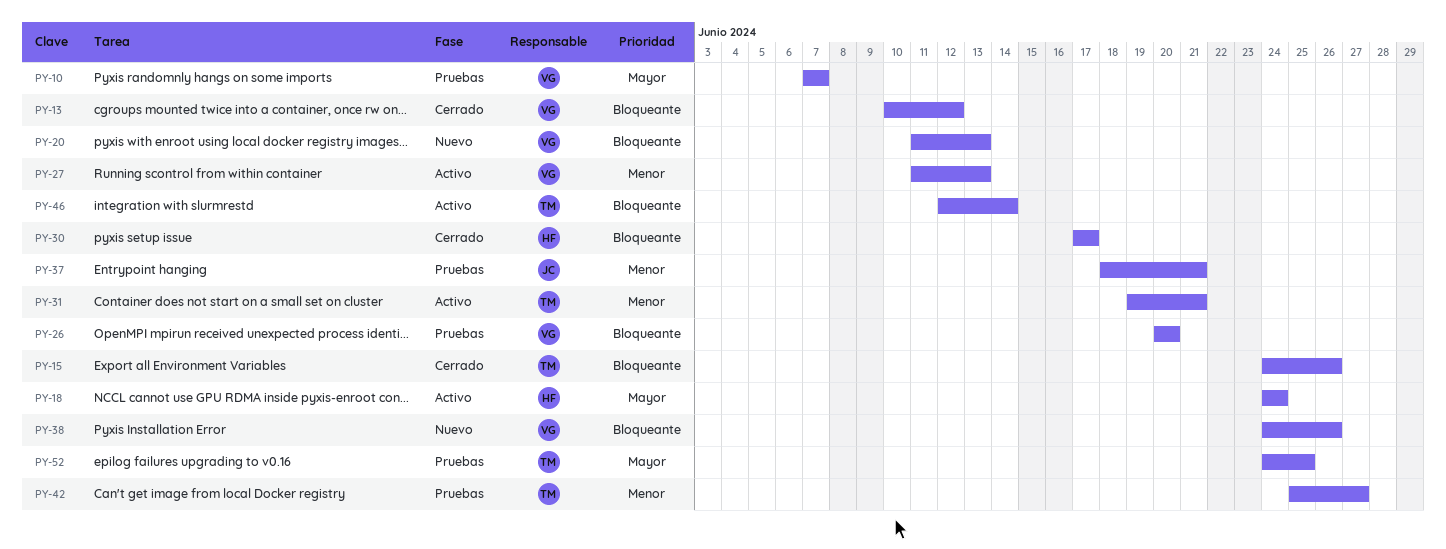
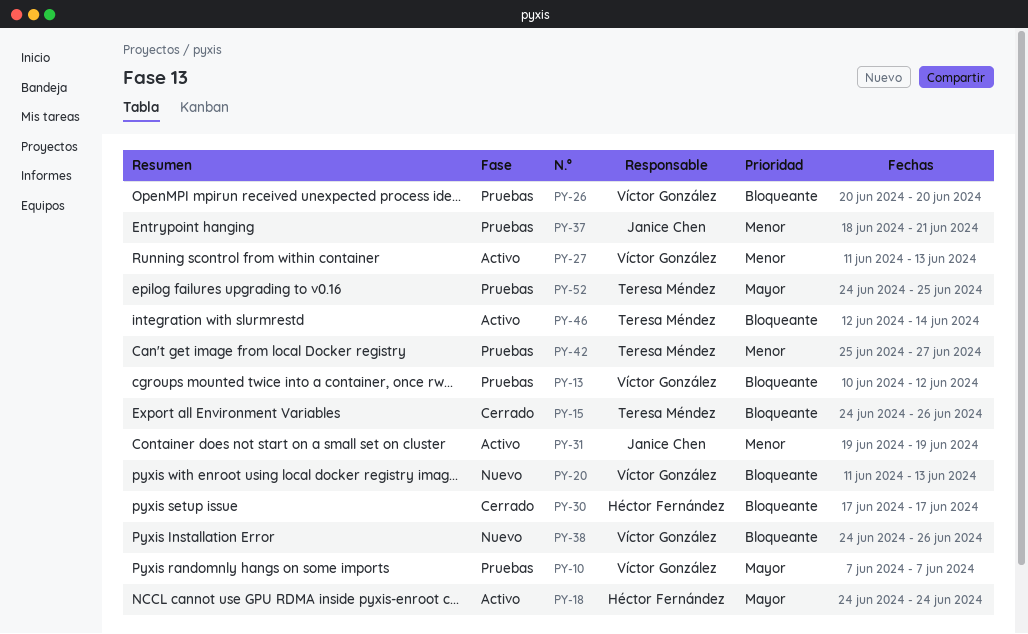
PY-13, status: Cerrado -> Pruebas
PY-31, owner: Teresa Méndez -> Janice Chen
PY-31, due: Jun 21 -> Jun 19

